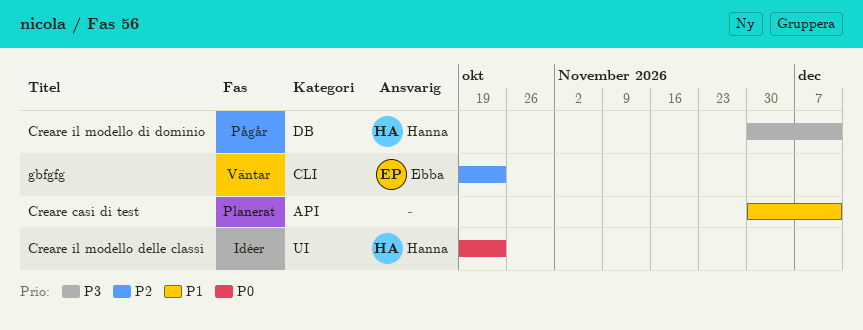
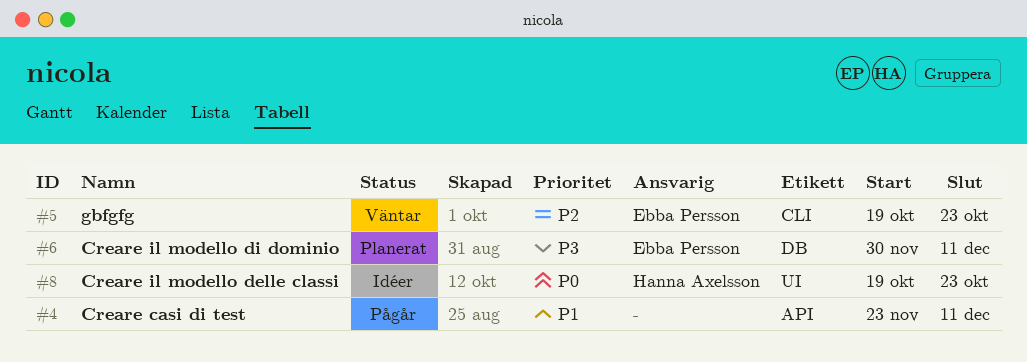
Creare casi di test, status: Planerat -> Pågår
Creare casi di test, start: Nov 30 -> Nov 23
Creare il modello di dominio, status: Pågår -> Planerat
Creare il modello di dominio, owner: Hanna Axelsson -> Ebba Persson

